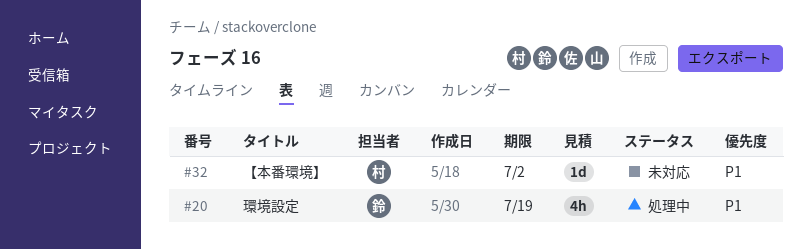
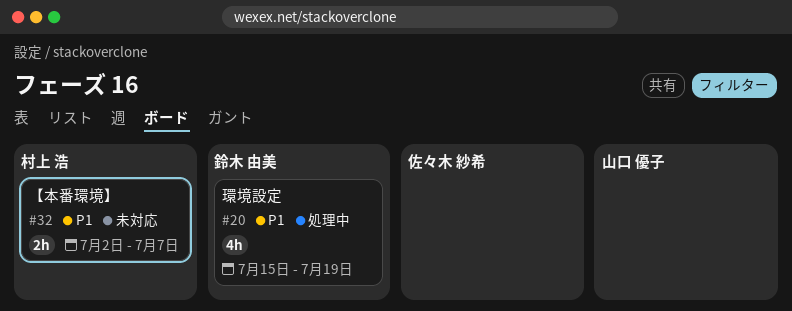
#32, estimate: 1d -> 2h
#32, due: Jul 2 -> Jul 7

